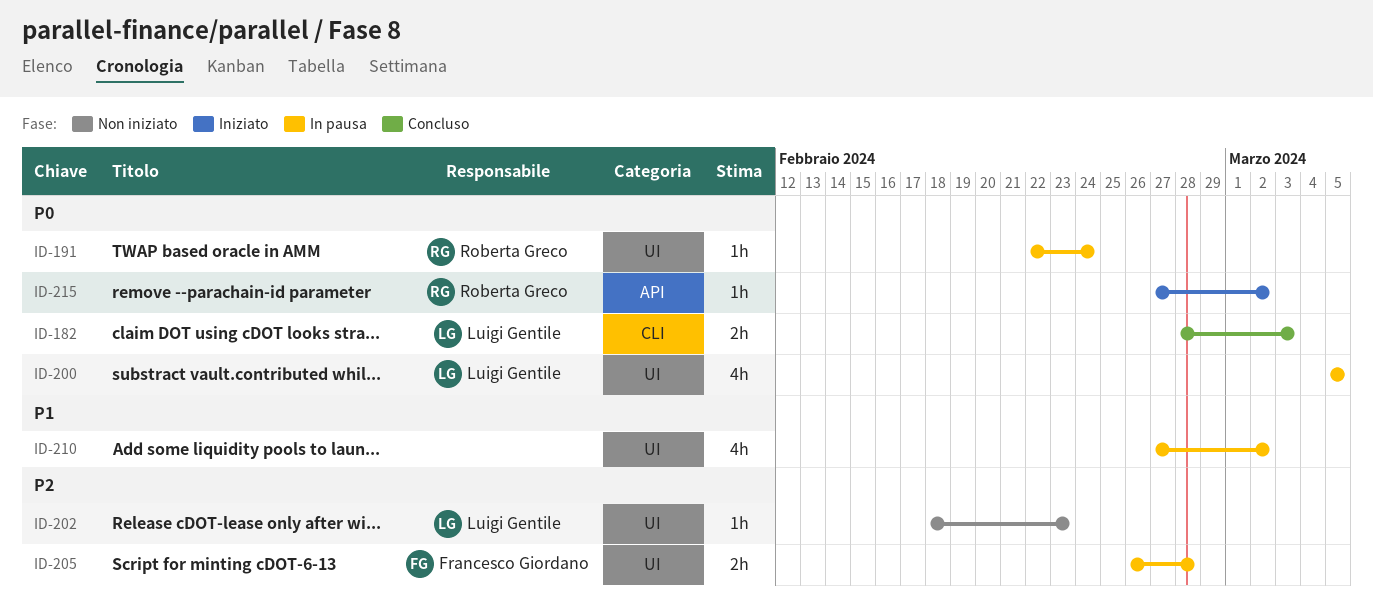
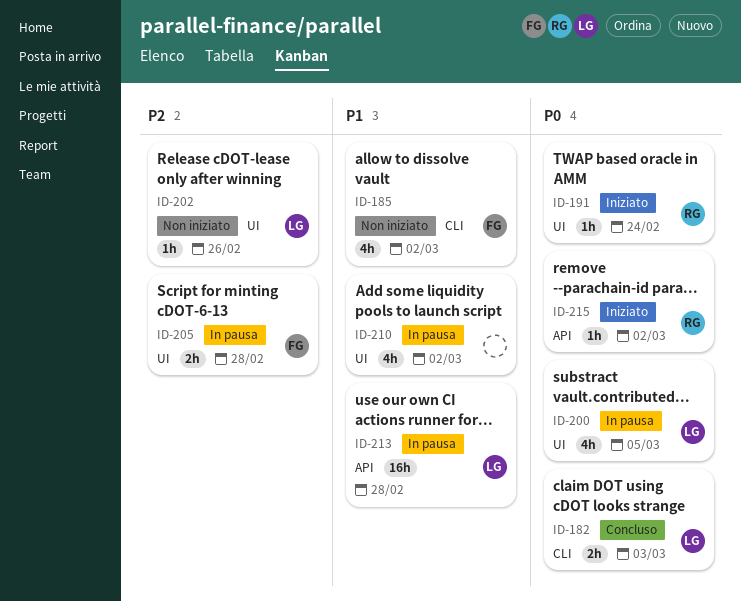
ID-185: none -> present
ID-191, status: In pausa -> Iniziato
ID-202, due: Feb 23 -> Feb 26
ID-213: none -> present

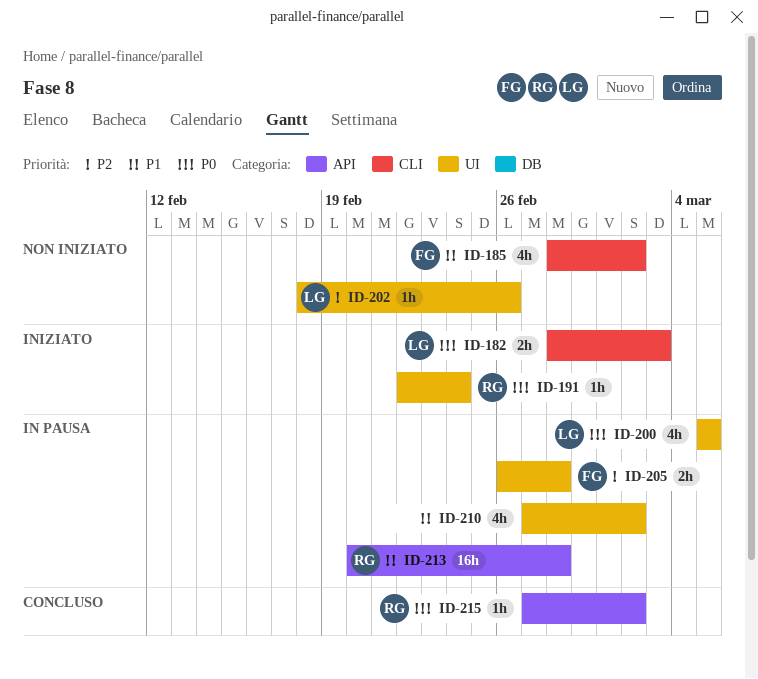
ID-182, status: Concluso -> Iniziato
ID-213, owner: LG -> RG
ID-215, status: Iniziato -> Concluso

